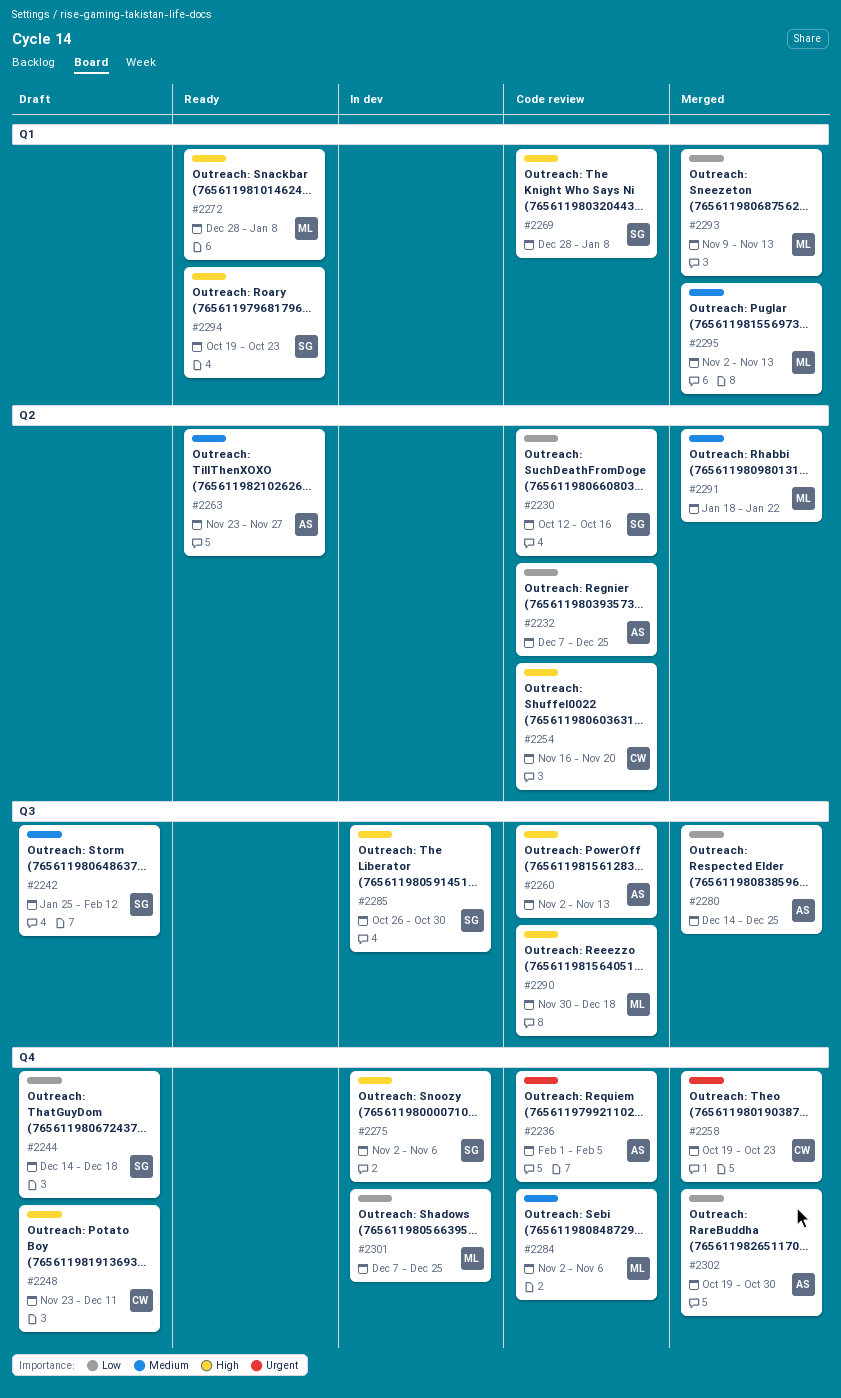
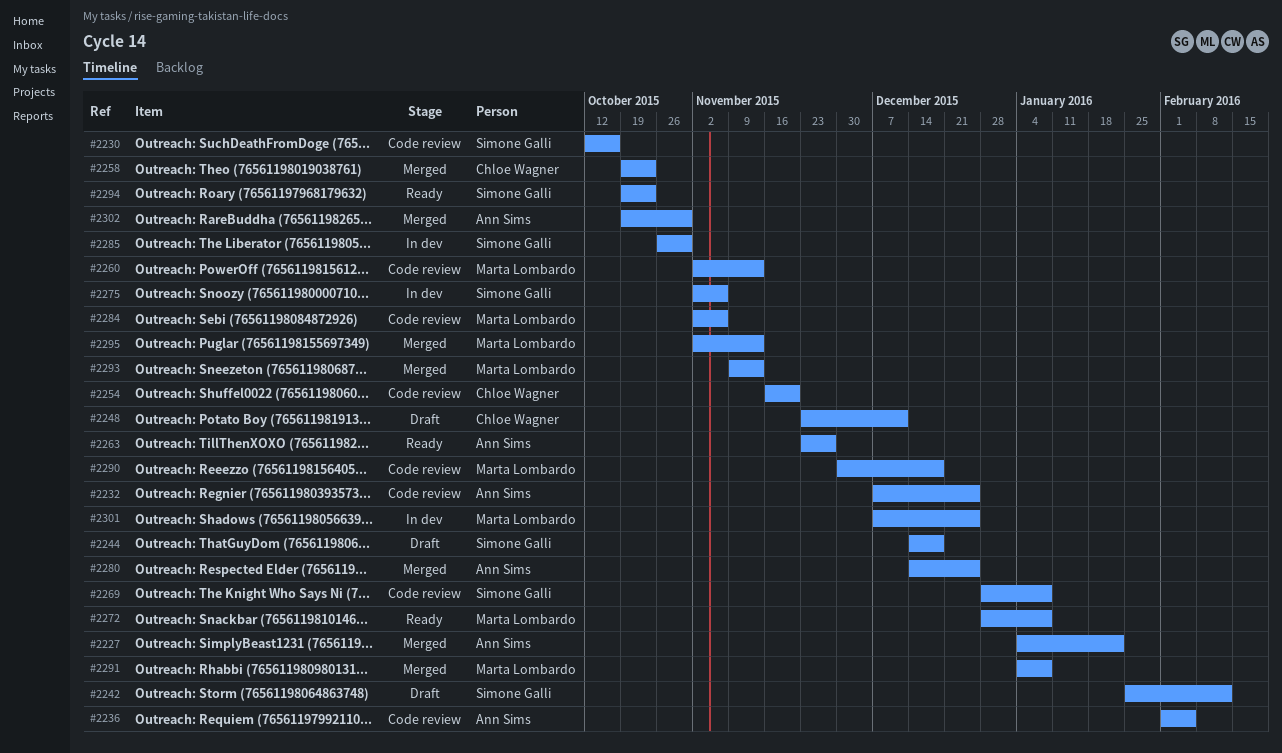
#2227: none -> present
#2260, owner: Ann Sims -> Marta Lombardo
#2291, start: Jan 18 -> Jan 4
#2291, due: Jan 22 -> Jan 8

